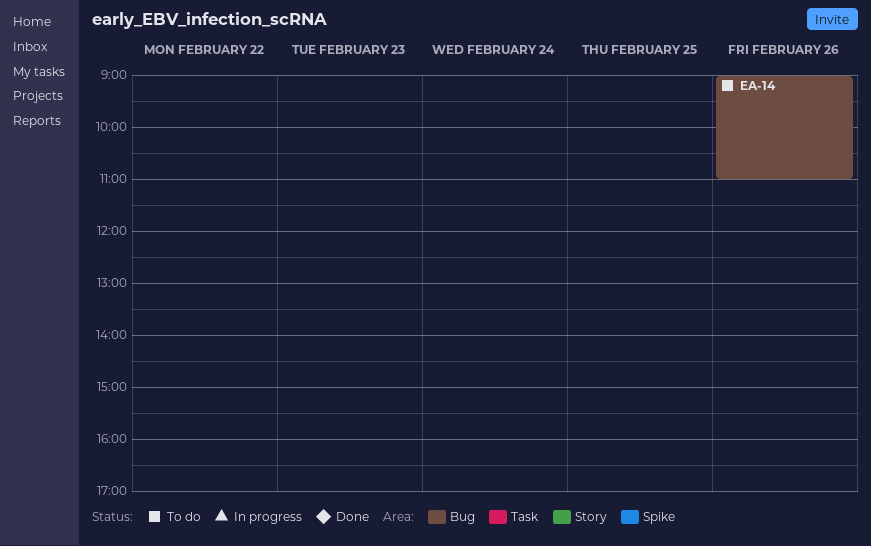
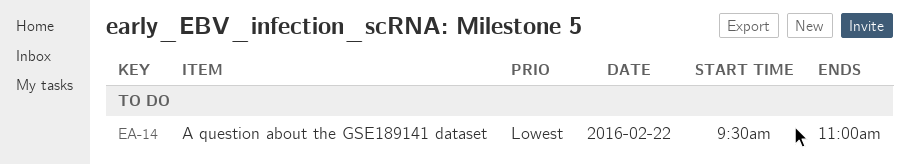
EA-14, day: Feb 26 -> Feb 22
EA-14, begins: 09:00 -> 09:30

